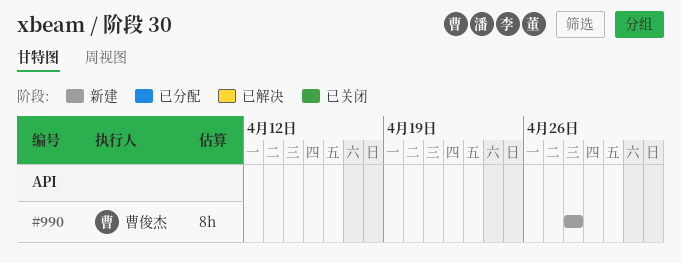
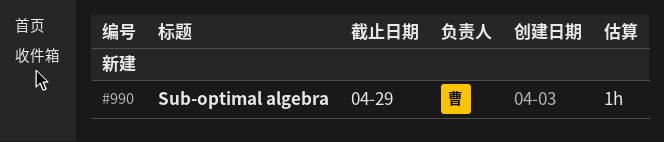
#990, estimate: 8h -> 1h
#990, due: Apr 28 -> Apr 29

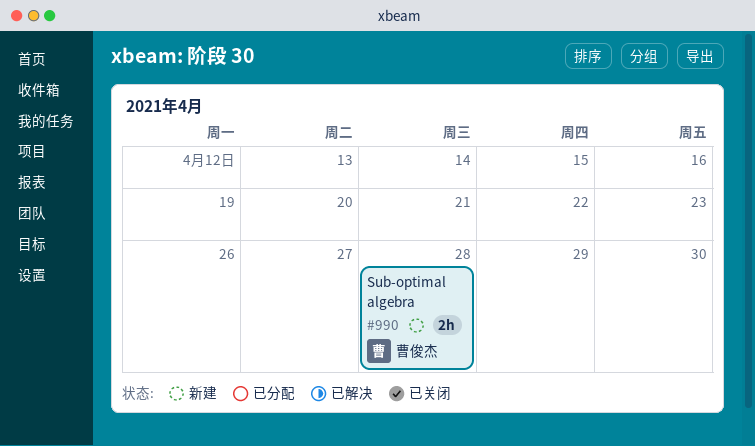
#990, estimate: 1h -> 2h
#990, due: Apr 29 -> Apr 28

